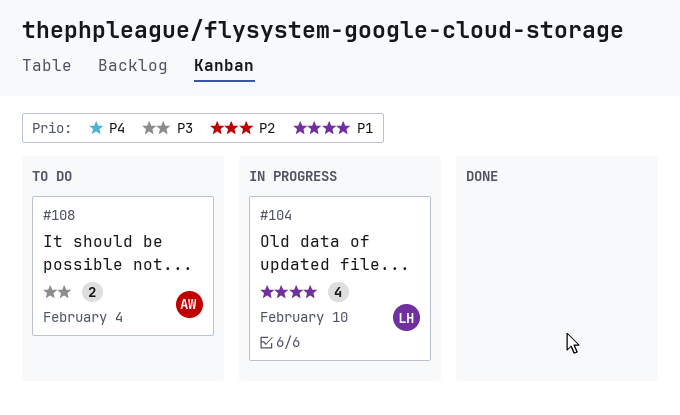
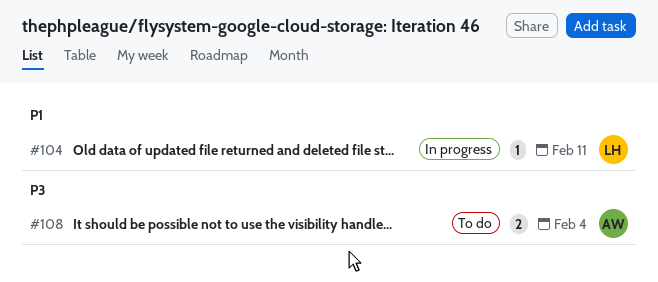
#104, estimate: 4 -> 1
#104, due: Feb 10 -> Feb 11

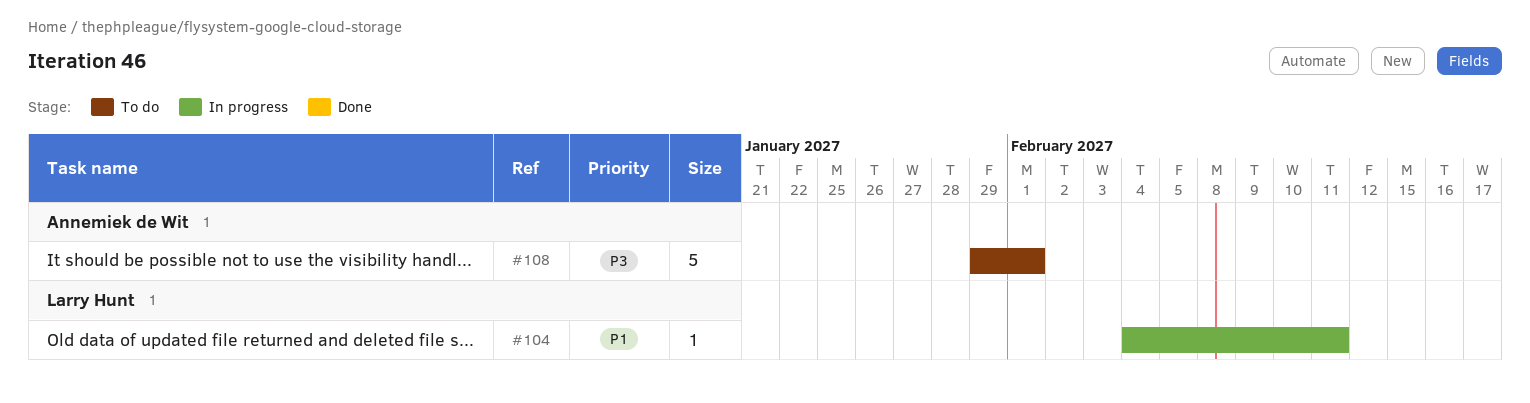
#108, estimate: 2 -> 5
#108, due: Feb 4 -> Feb 1

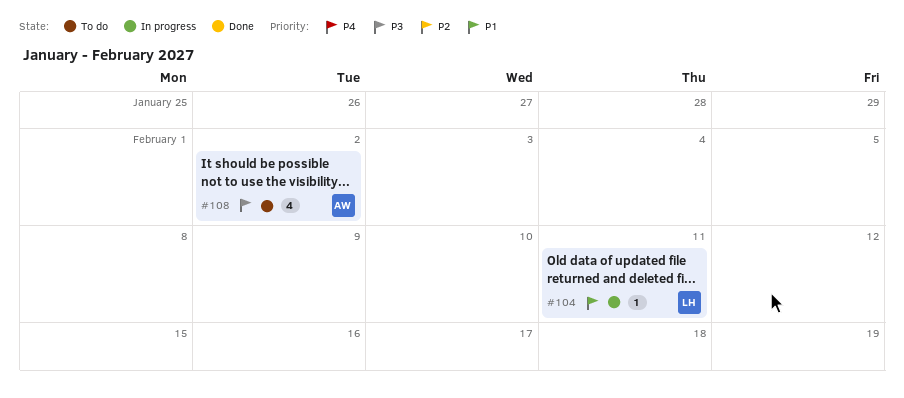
#108, estimate: 5 -> 4
#108, due: Feb 1 -> Feb 2

